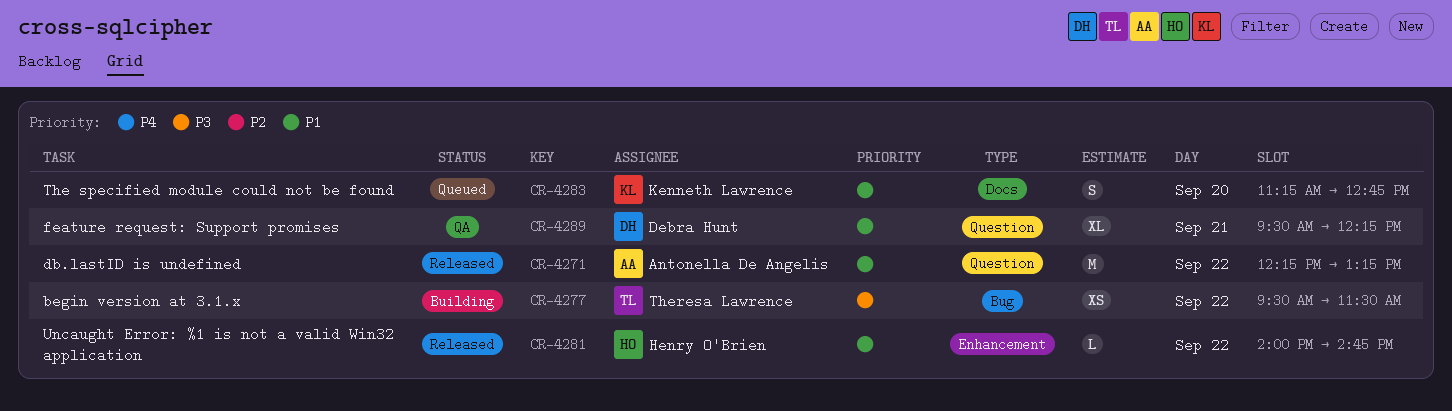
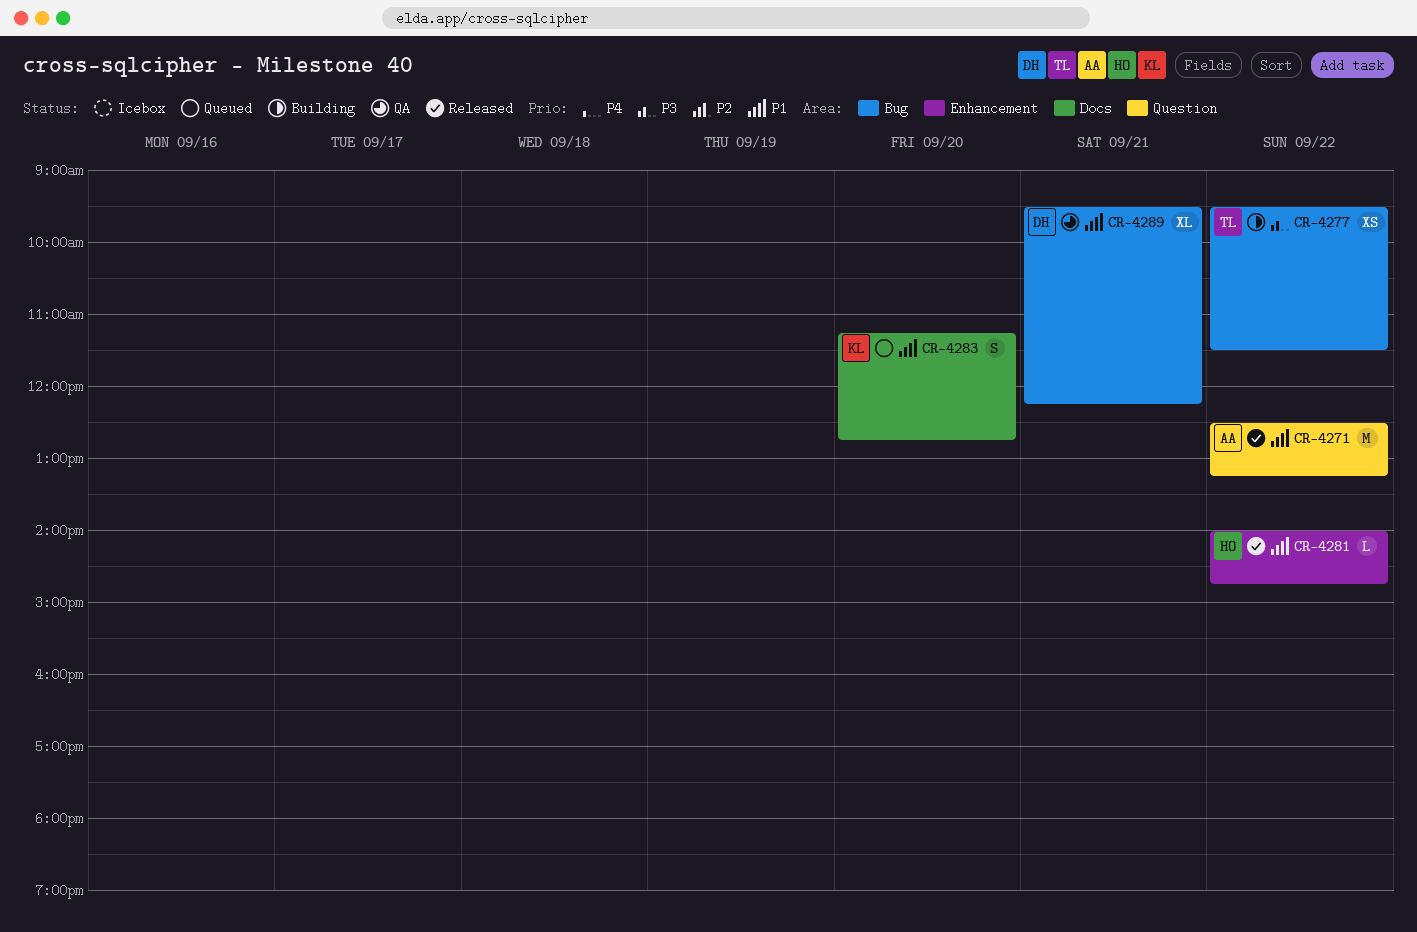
CR-4271, begins: 12:15 -> 12:30
CR-4289, label: Question -> Bug

